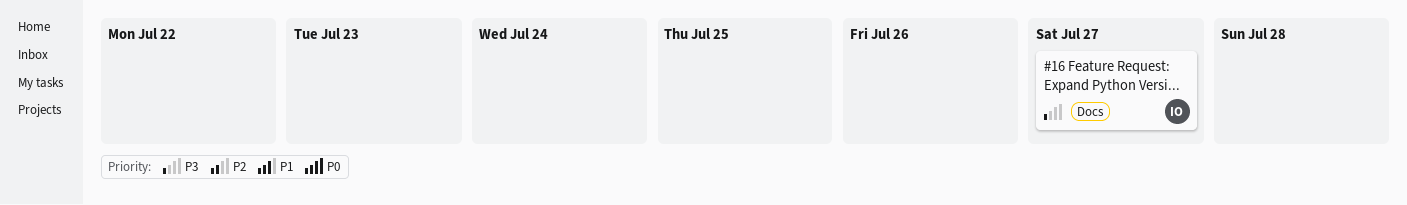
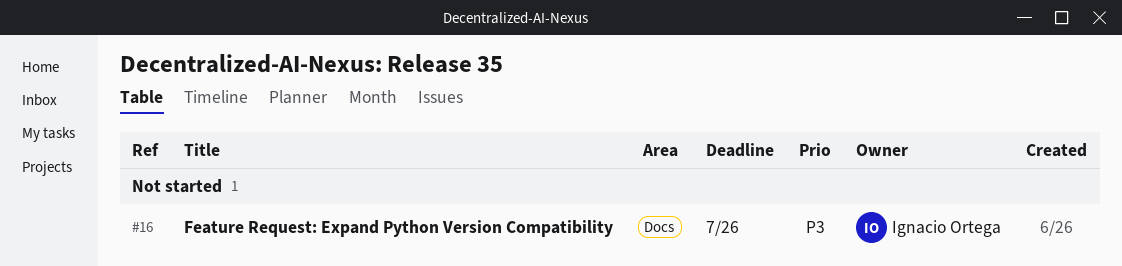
#16, due: Jul 27 -> Jul 26

